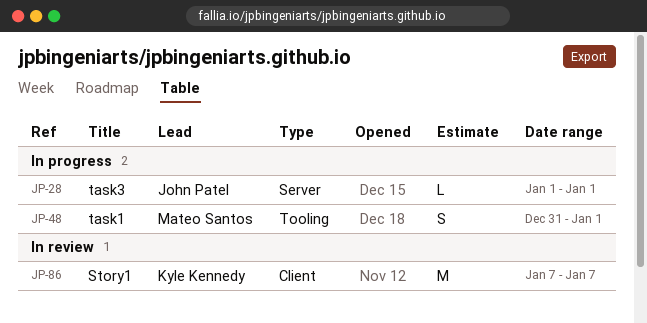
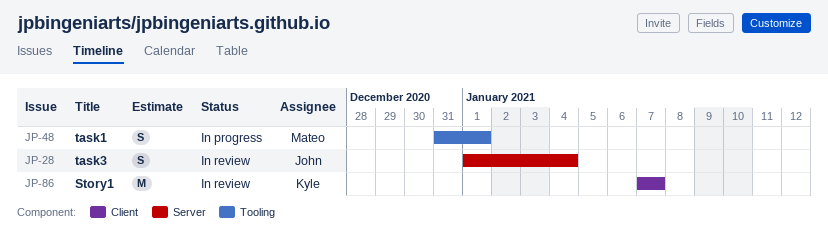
JP-28, status: In progress -> In review
JP-28, estimate: L -> S
JP-28, due: Jan 1 -> Jan 4

